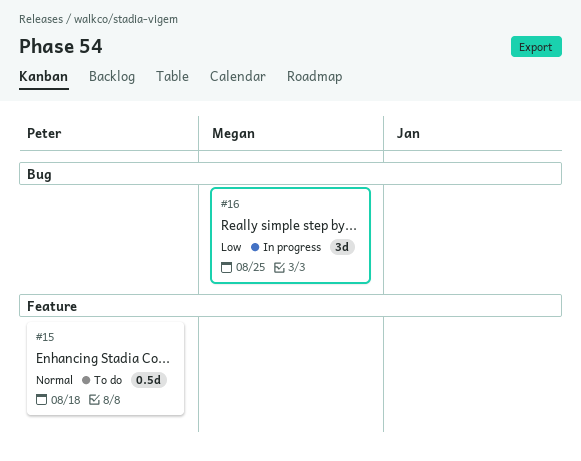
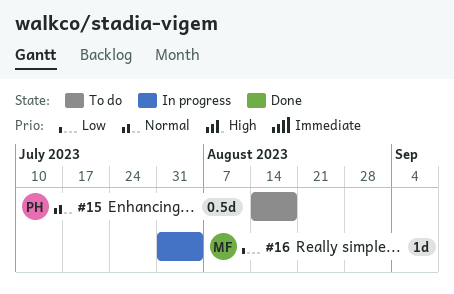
#16, estimate: 3d -> 1d
#16, due: Aug 25 -> Aug 4

